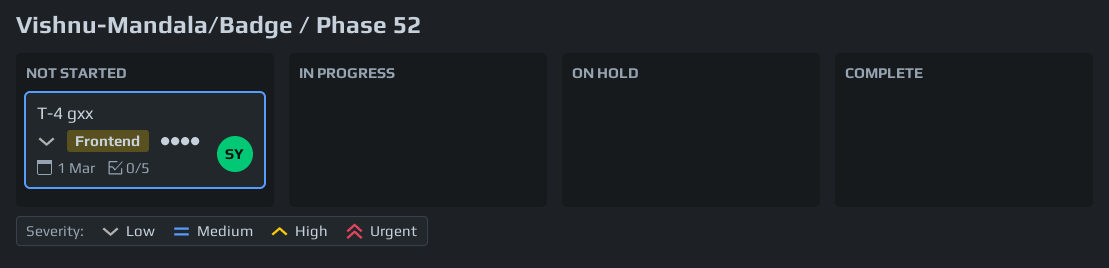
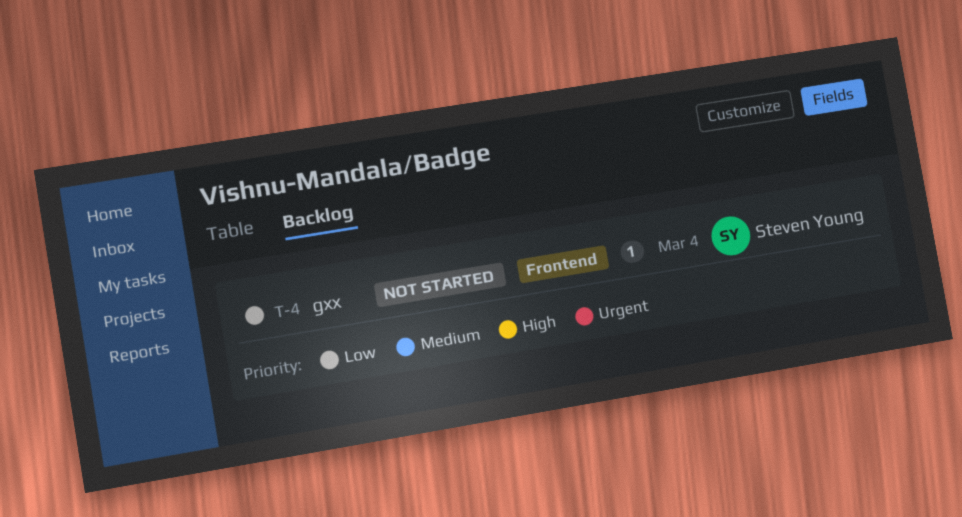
T-4, estimate: 4 -> 1
T-4, due: Mar 1 -> Mar 4

